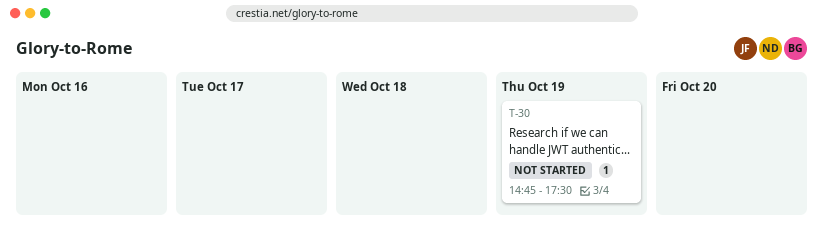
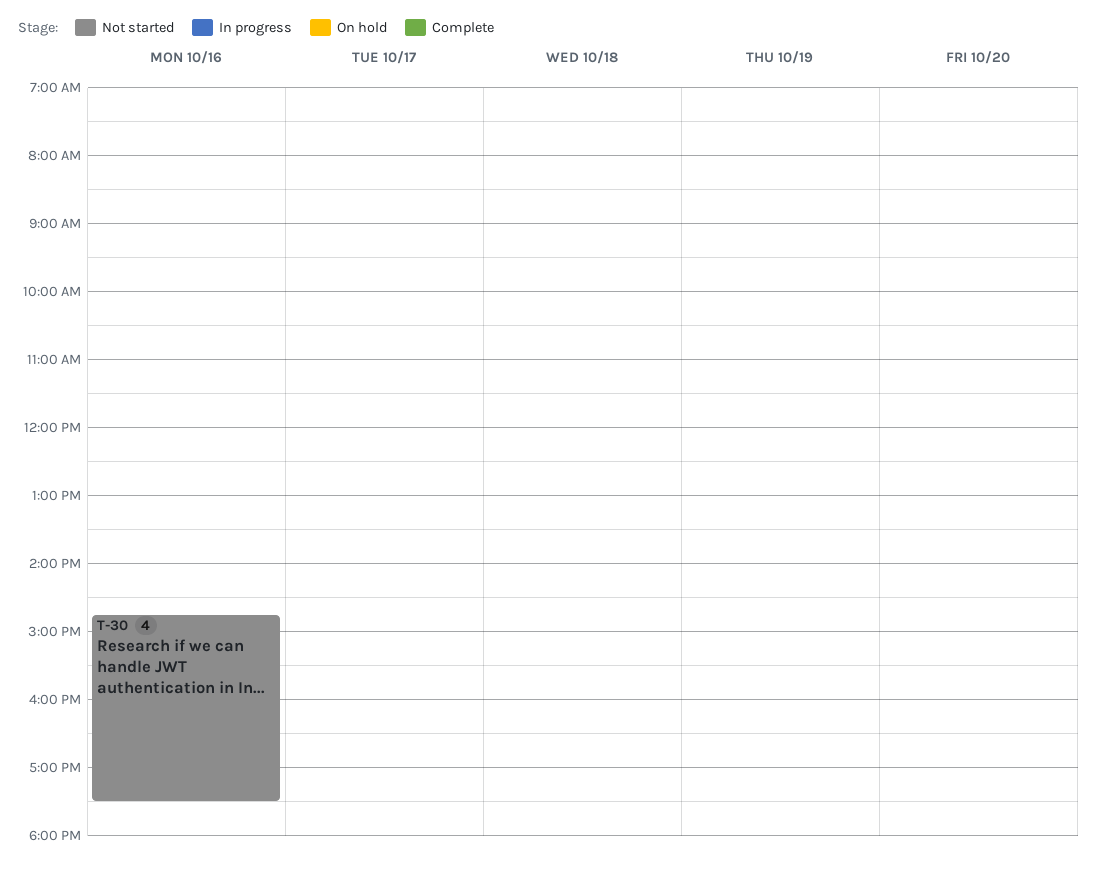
T-30, estimate: 1 -> 4
T-30, day: Oct 19 -> Oct 16

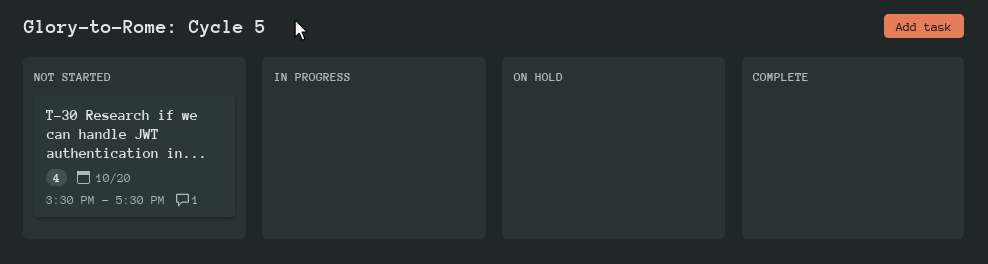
T-30, day: Oct 16 -> Oct 20
T-30, begins: 14:45 -> 15:30

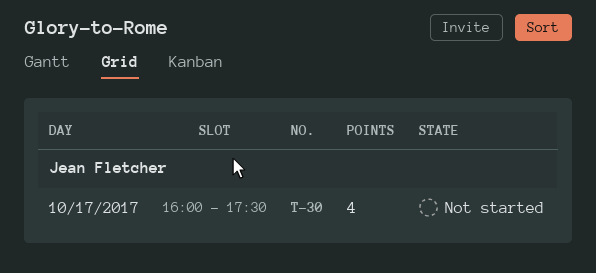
T-30, day: Oct 20 -> Oct 17
T-30, begins: 15:30 -> 16:00

